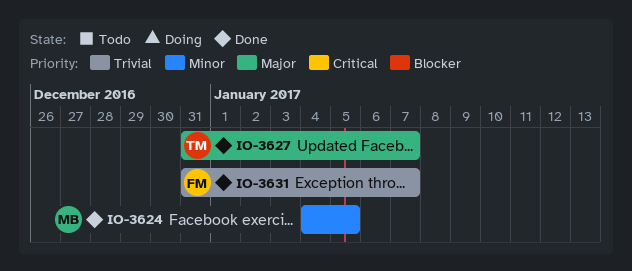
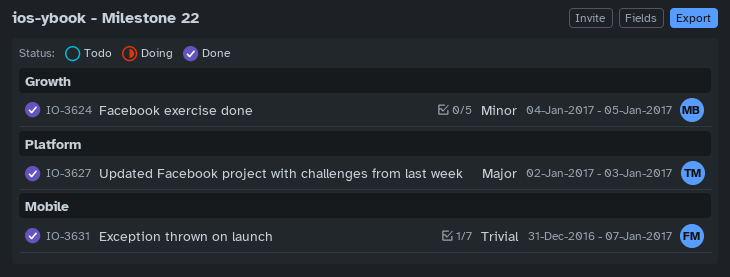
IO-3627, start: Dec 31 -> Jan 2
IO-3627, due: Jan 7 -> Jan 3

